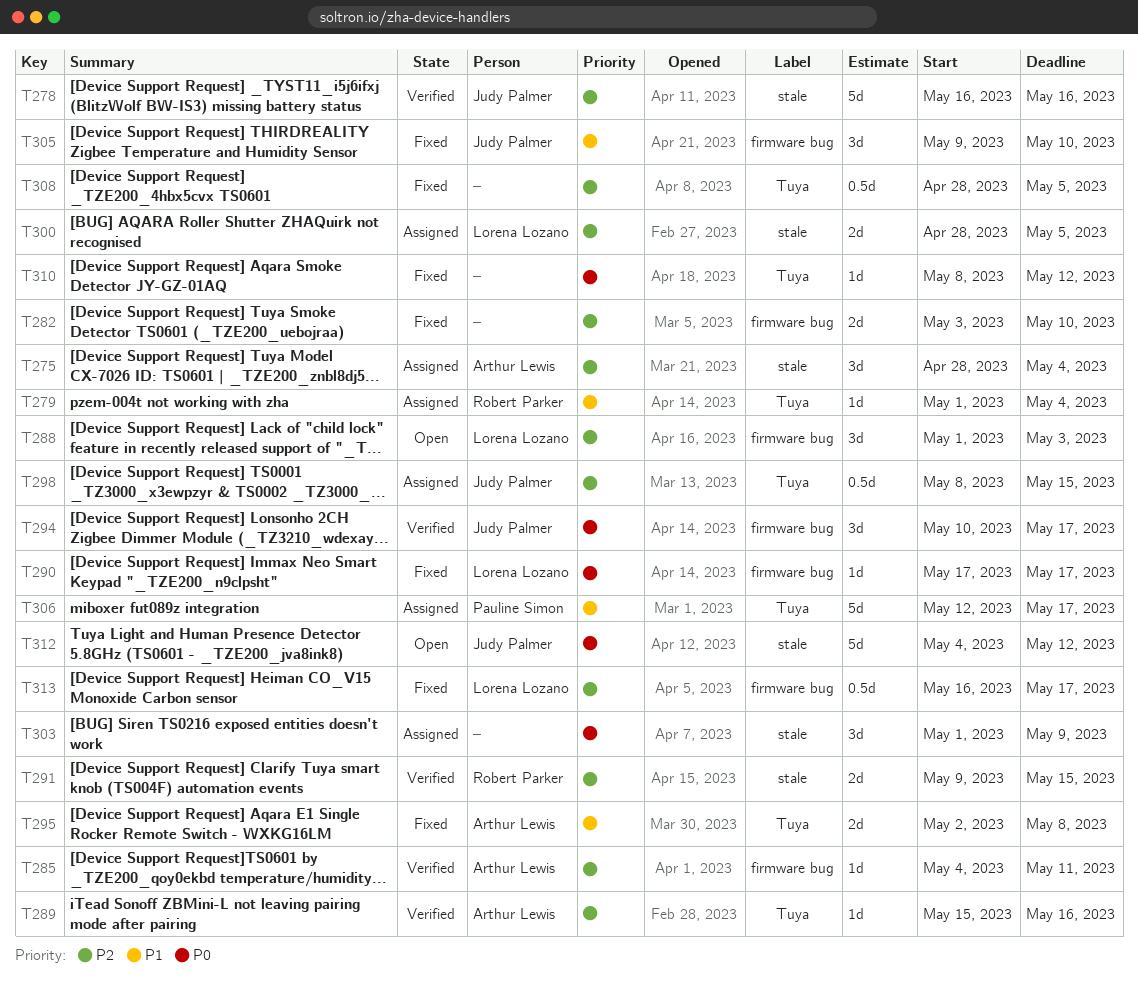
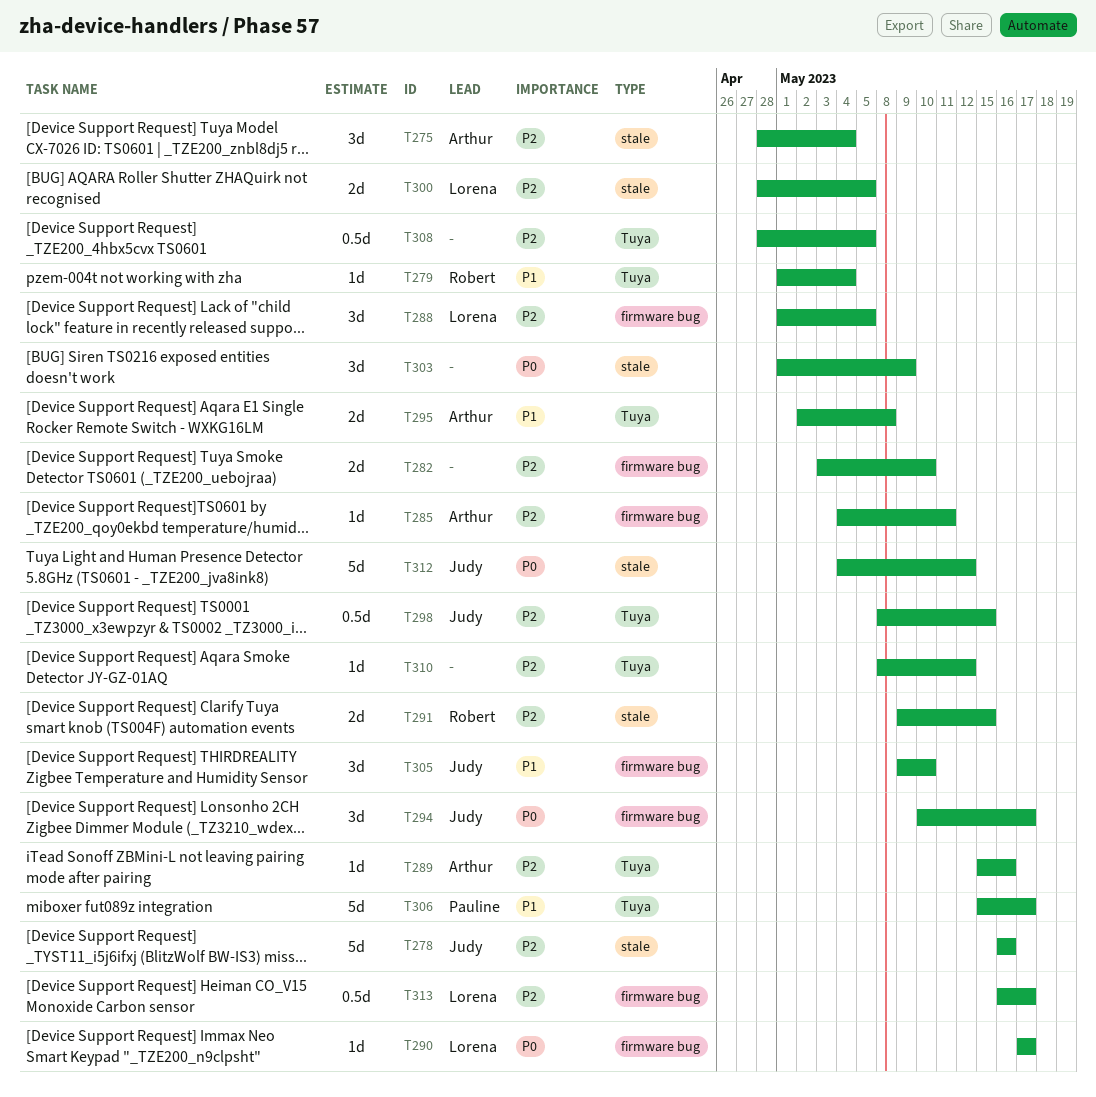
T288, due: May 3 -> May 5
T306, start: May 12 -> May 15
T310, priority: P0 -> P2

